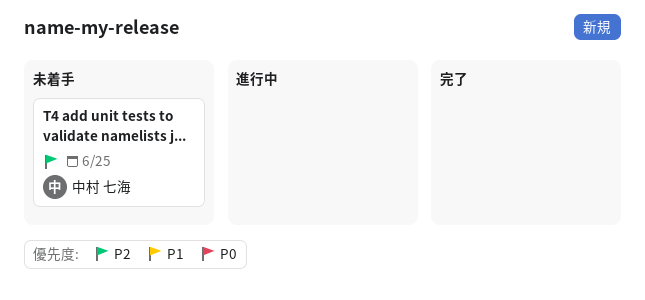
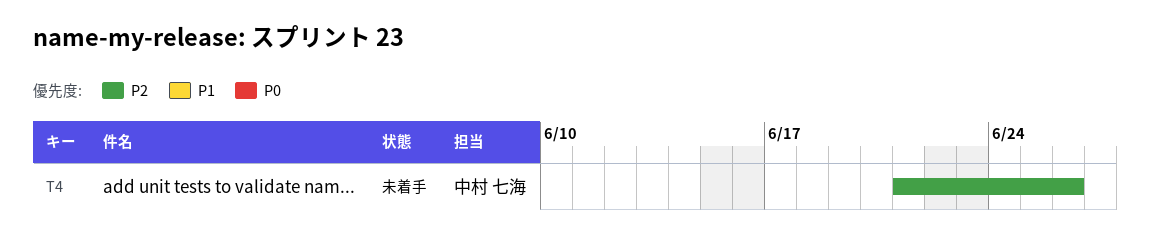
T4, due: Jun 25 -> Jun 26

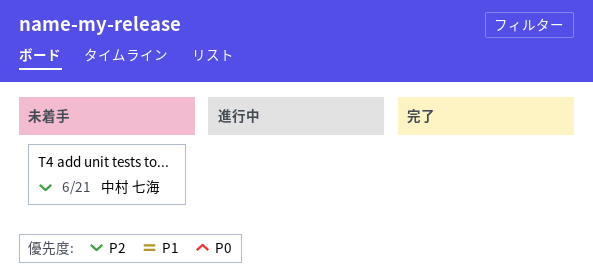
T4, due: Jun 26 -> Jun 21

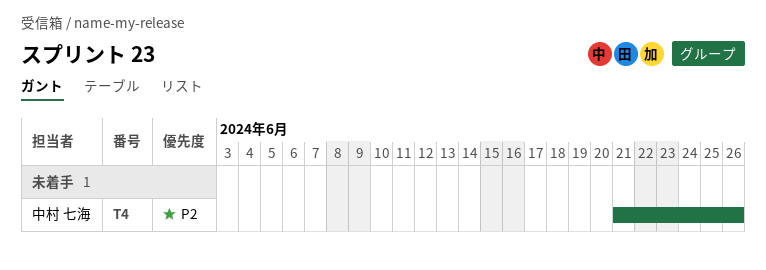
T4, due: Jun 21 -> Jun 26

